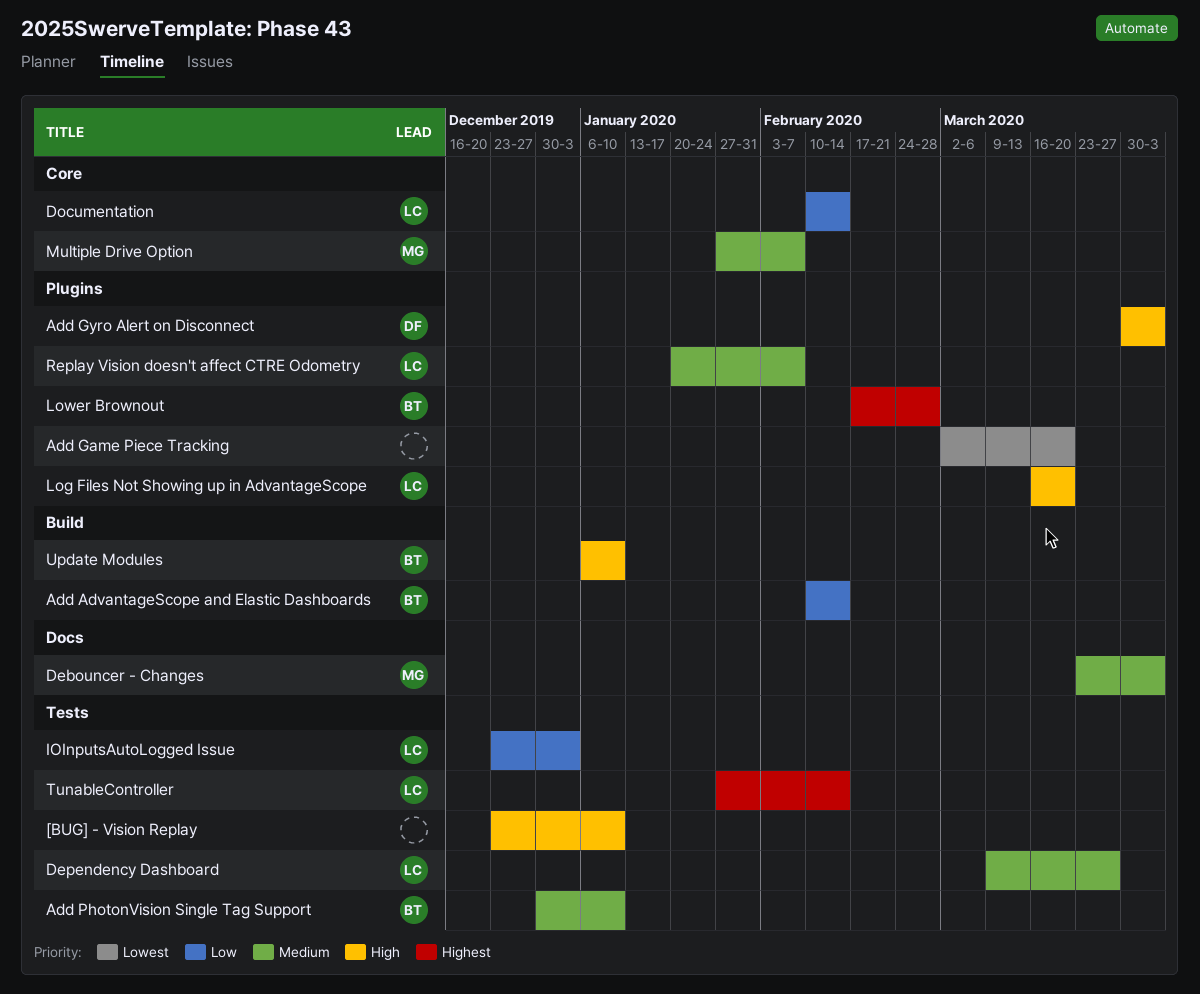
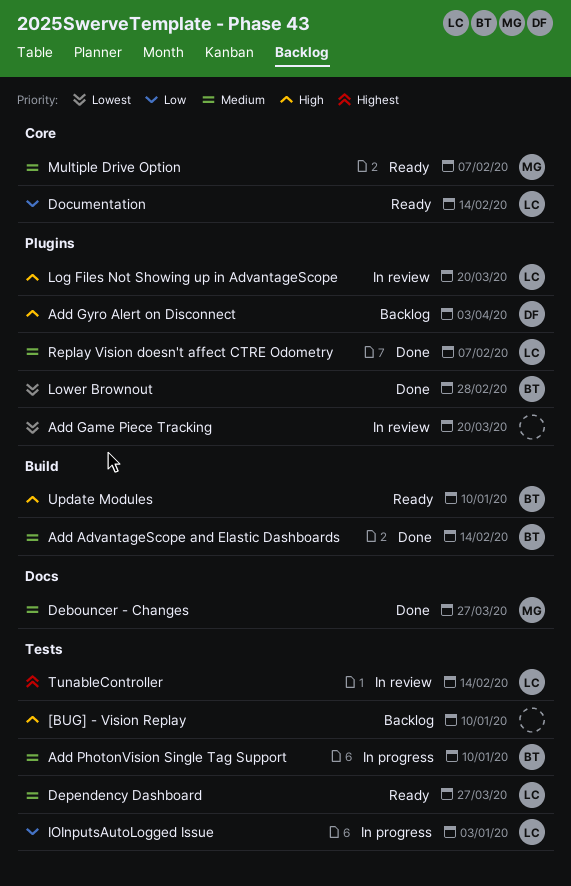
Add AdvantageScope and Elastic Dashboards, priority: Low -> Medium
Debouncer - Changes, due: Apr 3 -> Mar 27
Lower Brownout, priority: Highest -> Lowest

